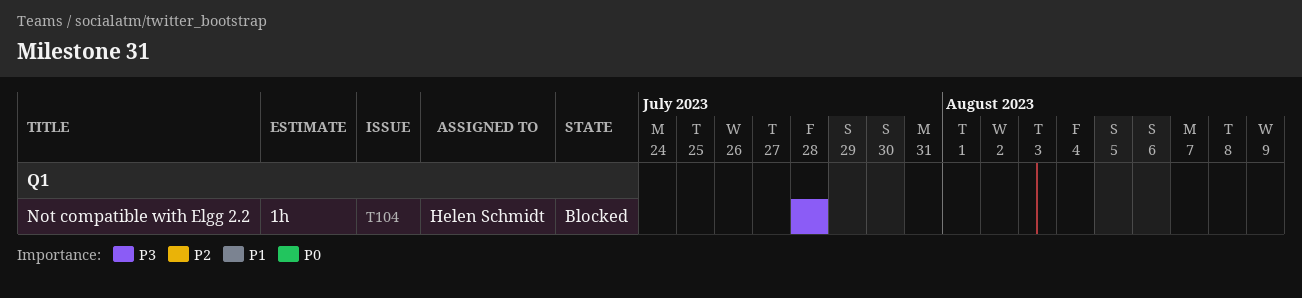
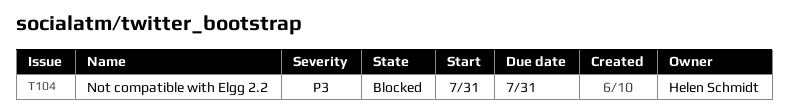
T104, start: Jul 28 -> Jul 31
T104, due: Jul 28 -> Jul 31

